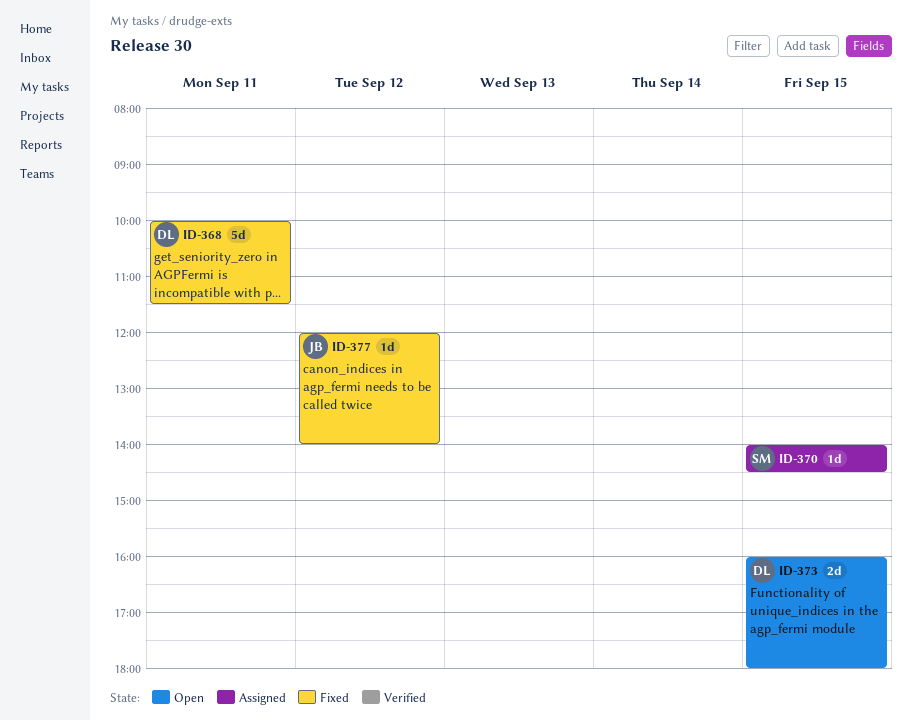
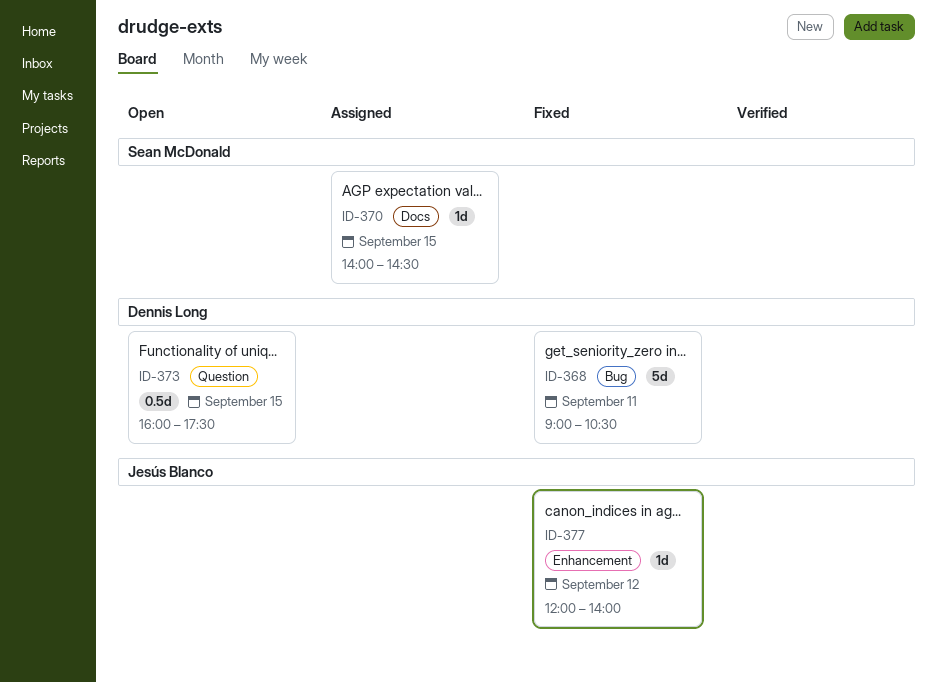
ID-368, begins: 10:00 -> 09:00
ID-368, ends: 11:30 -> 10:30
ID-373, estimate: 2d -> 0.5d
ID-373, ends: 18:00 -> 17:30

